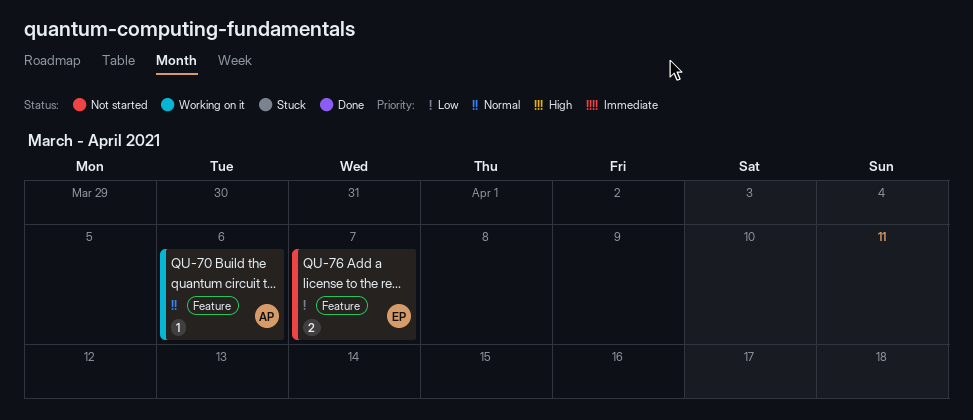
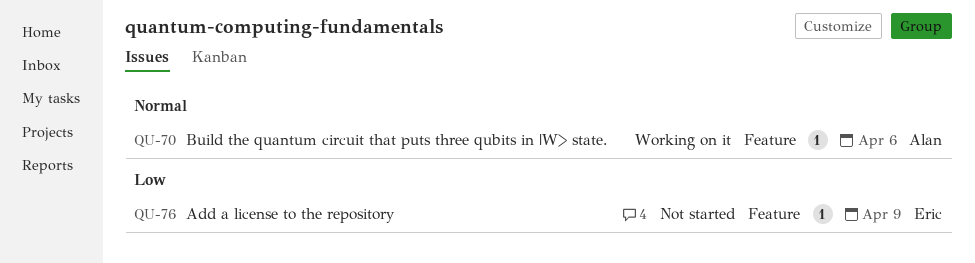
QU-76, estimate: 2 -> 1
QU-76, due: Apr 7 -> Apr 9

